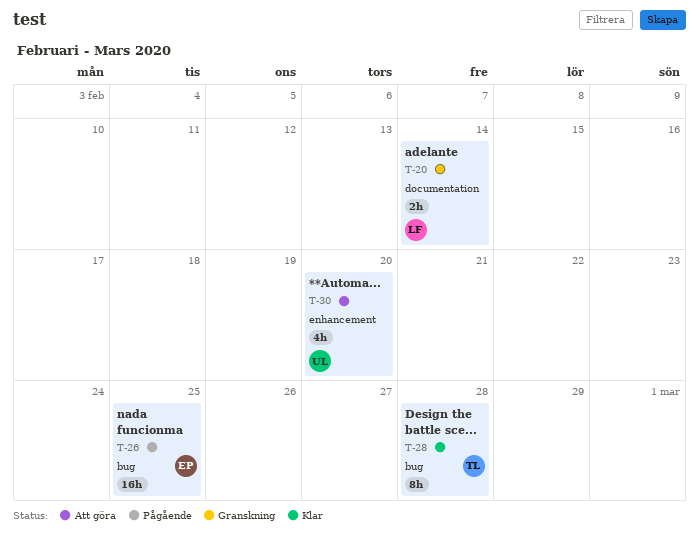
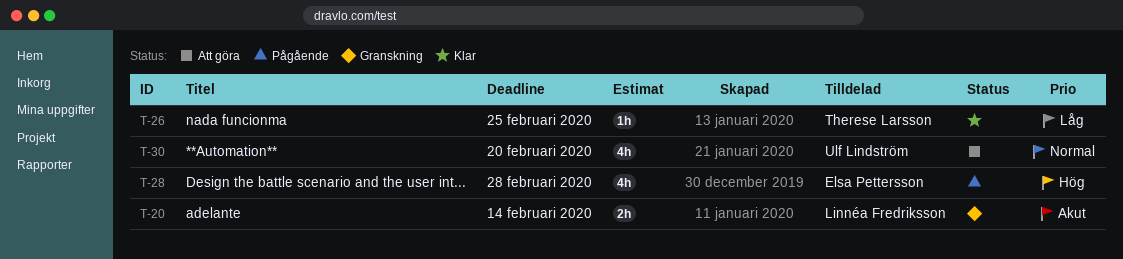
T-26, status: Pågående -> Klar
T-26, owner: Elsa Pettersson -> Therese Larsson
T-26, estimate: 16h -> 1h
T-28, status: Klar -> Pågående
T-28, owner: Therese Larsson -> Elsa Pettersson
T-28, estimate: 8h -> 4h

